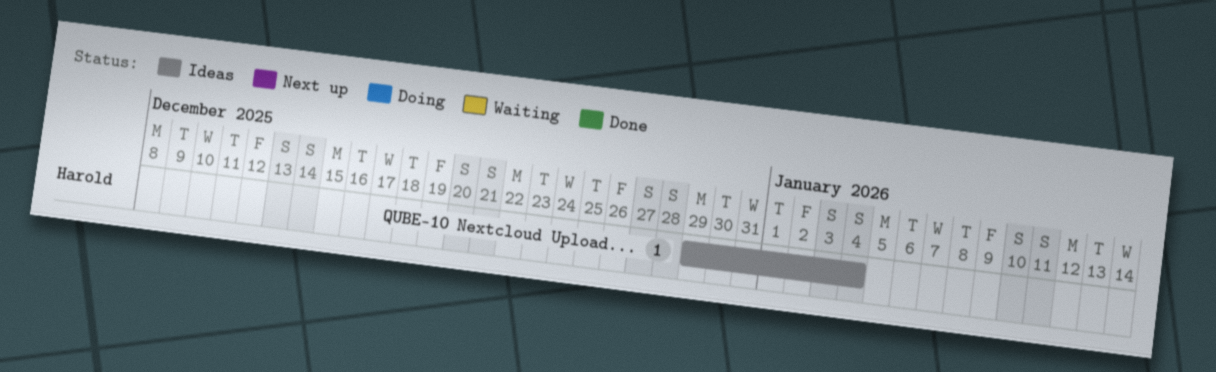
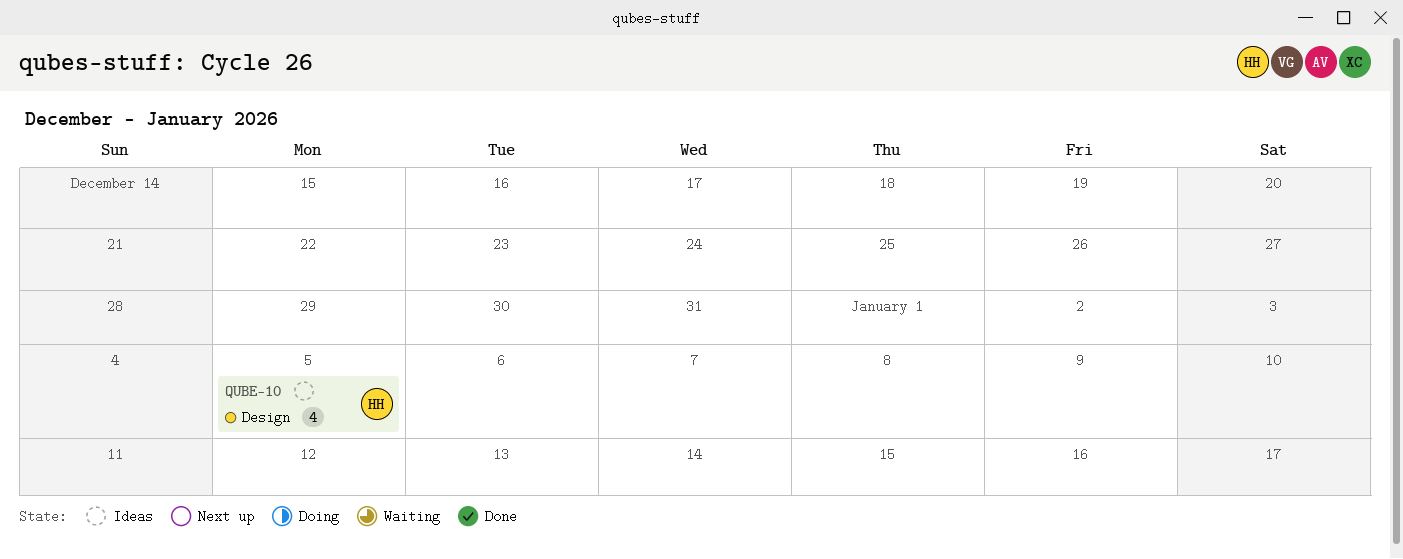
QUBE-10, estimate: 1 -> 4
QUBE-10, due: Jan 4 -> Jan 5

